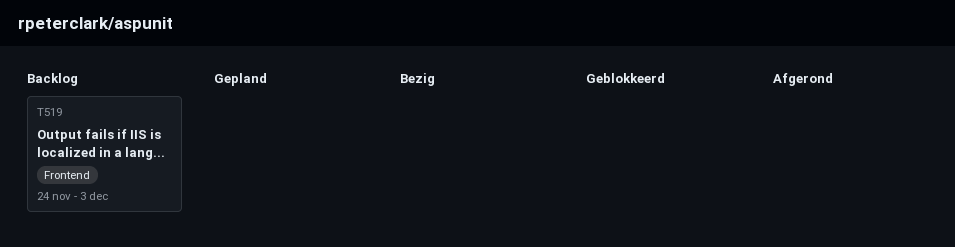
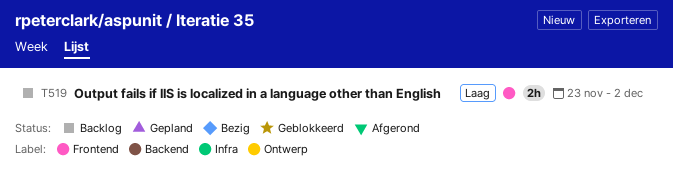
T519, start: Nov 24 -> Nov 23
T519, due: Dec 3 -> Dec 2

